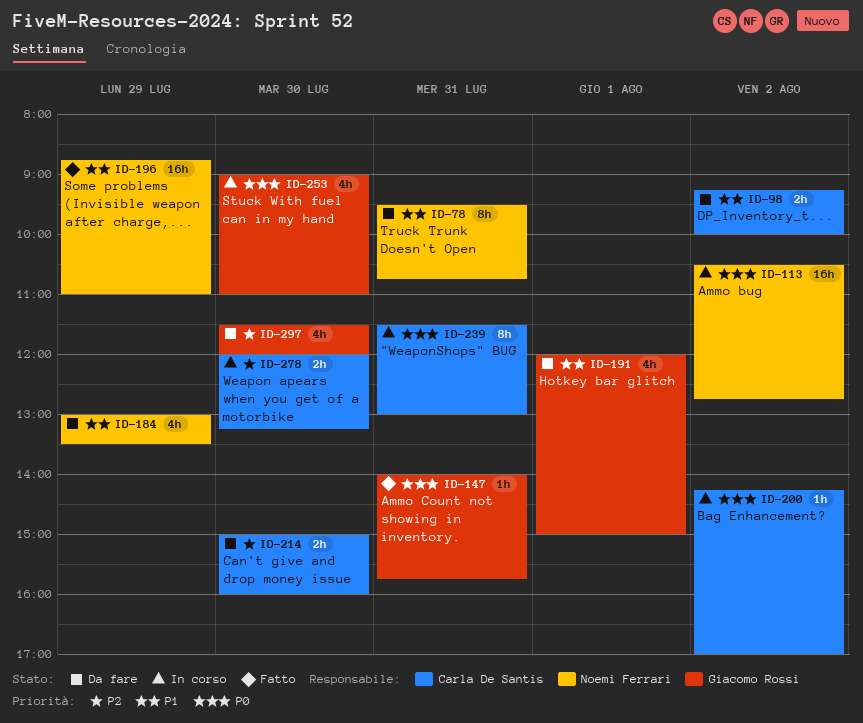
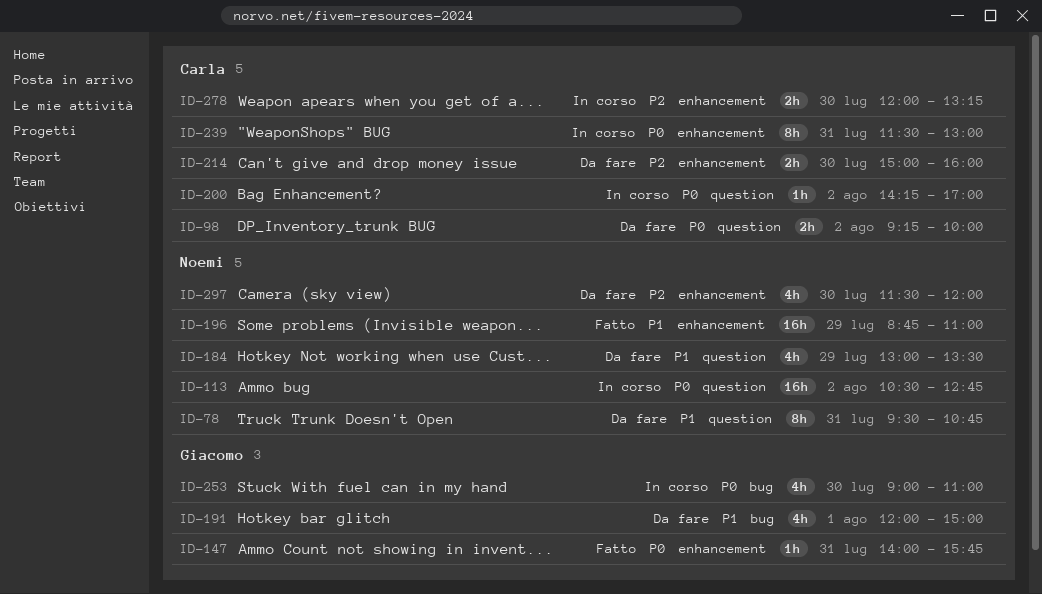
ID-98, priority: P1 -> P0
ID-297, owner: Giacomo Rossi -> Noemi Ferrari

